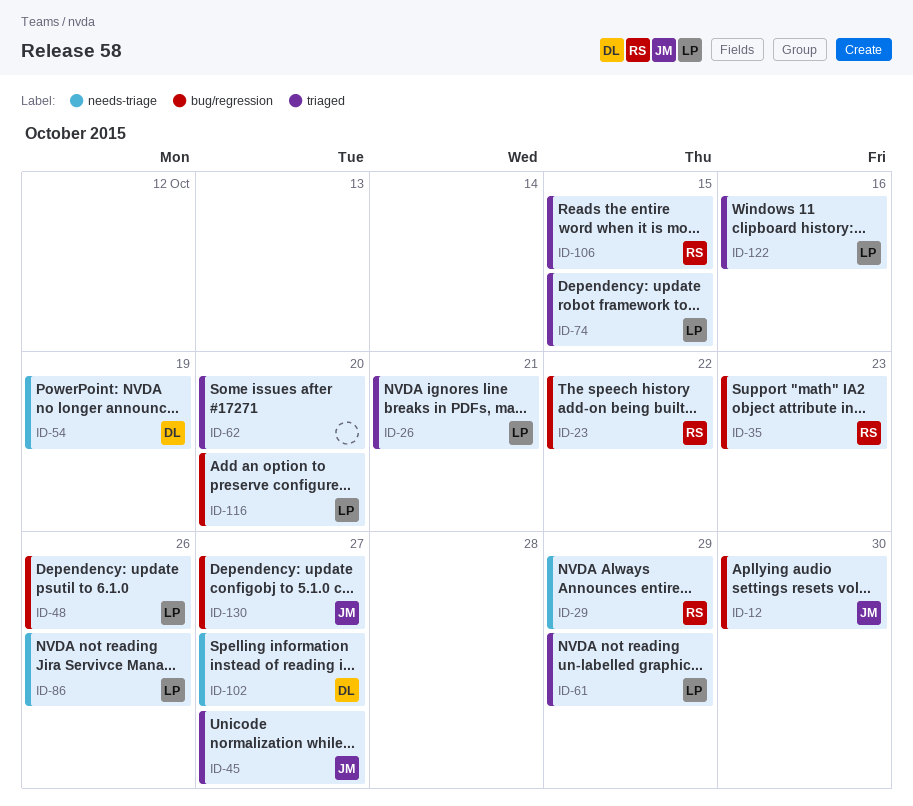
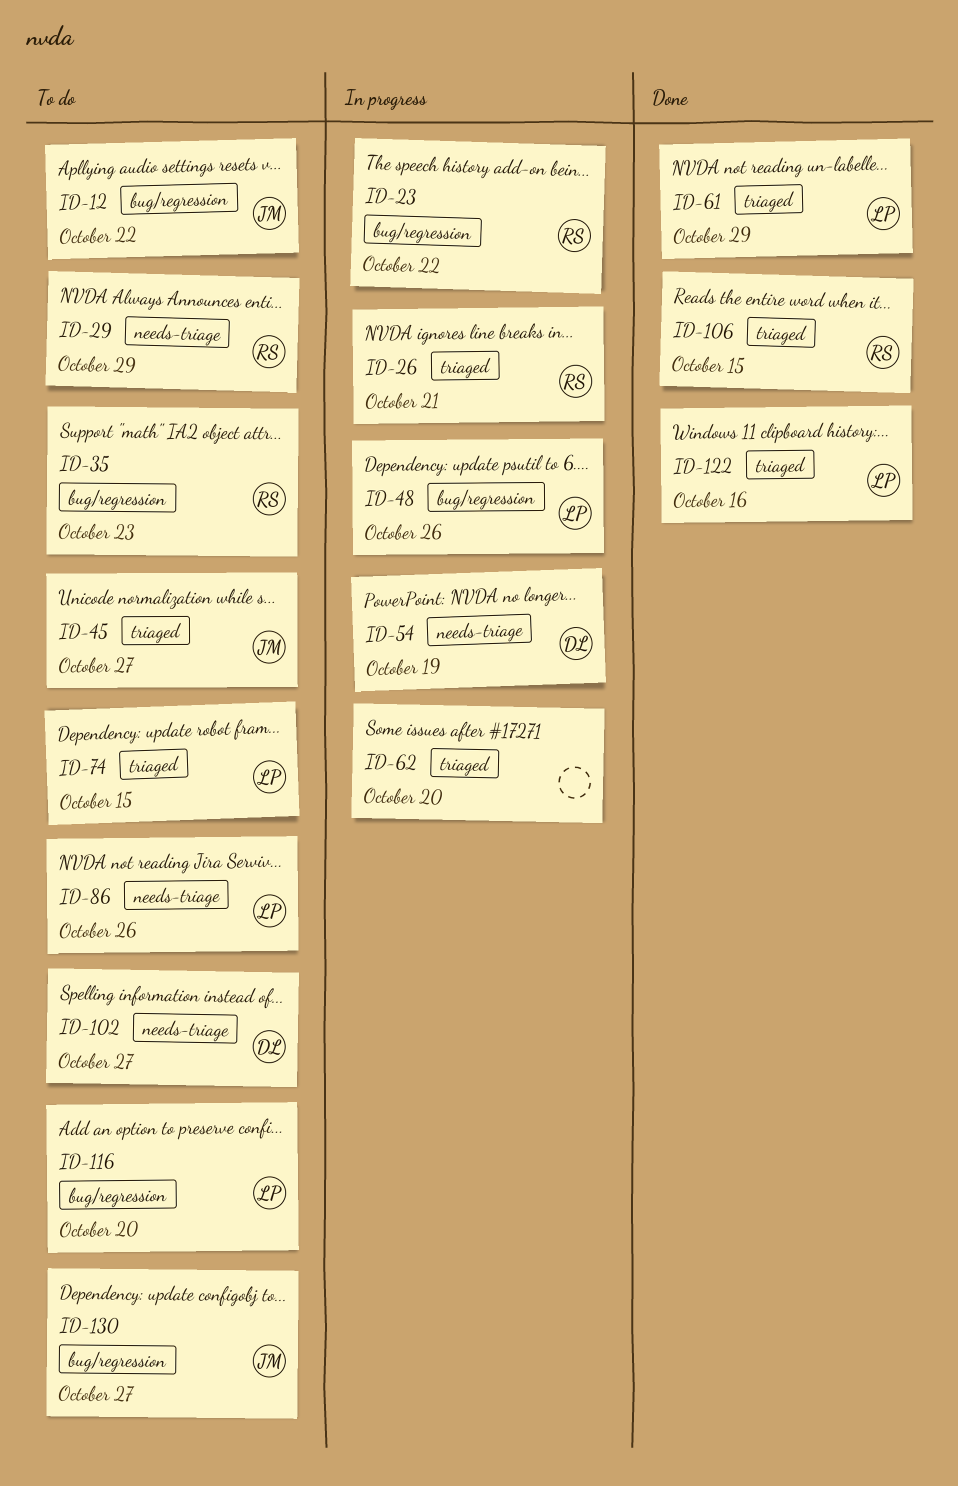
ID-12, due: Oct 30 -> Oct 22
ID-26, owner: LP -> RS

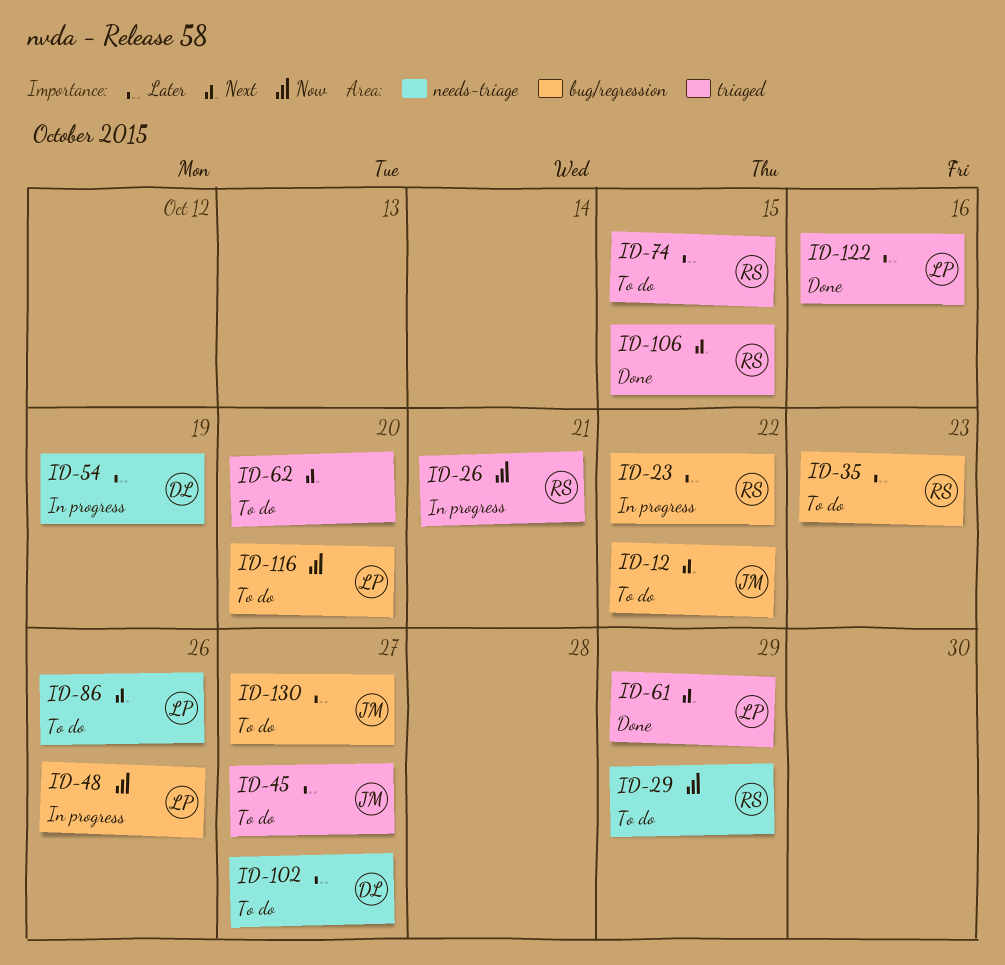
ID-62, status: In progress -> To do
ID-74, owner: LP -> RS

